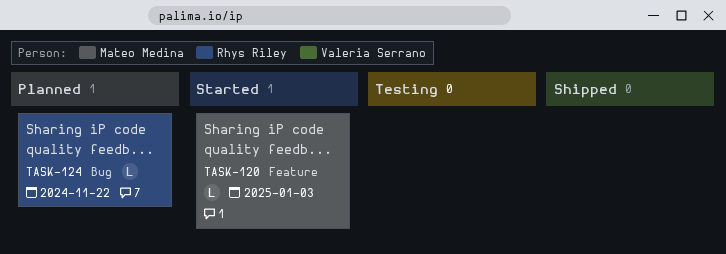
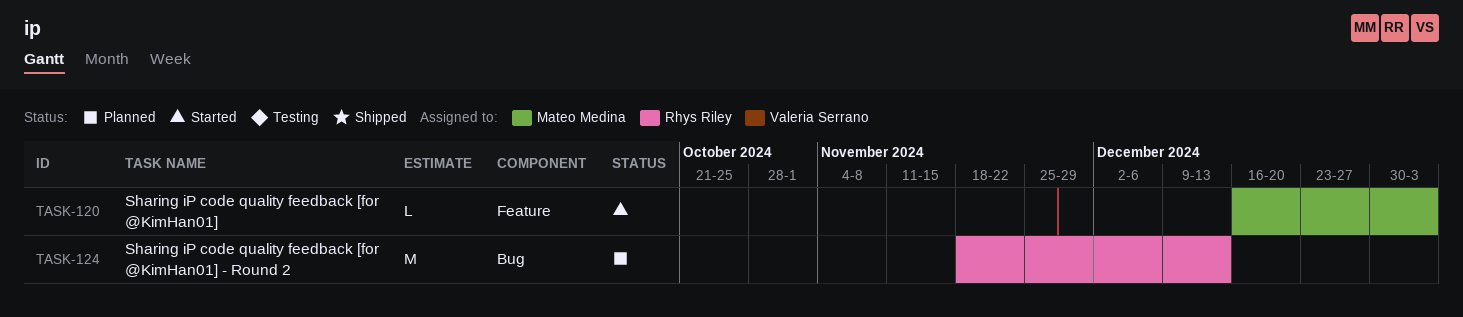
TASK-124, estimate: L -> M
TASK-124, due: Nov 22 -> Dec 13

